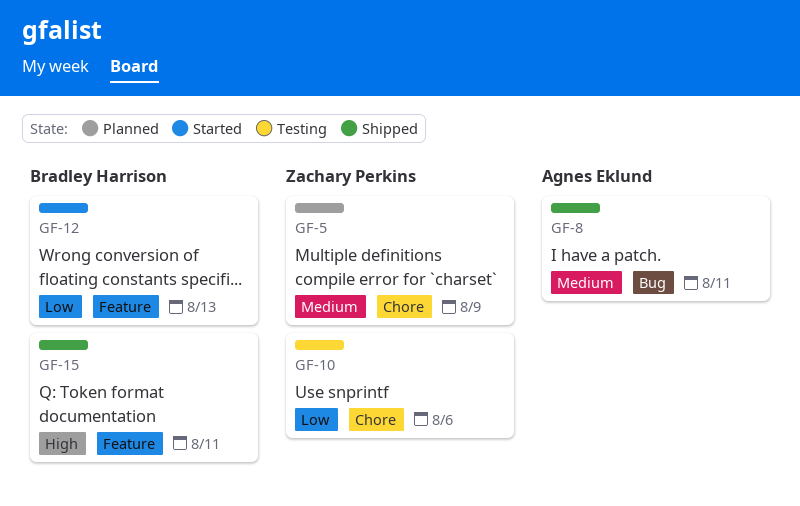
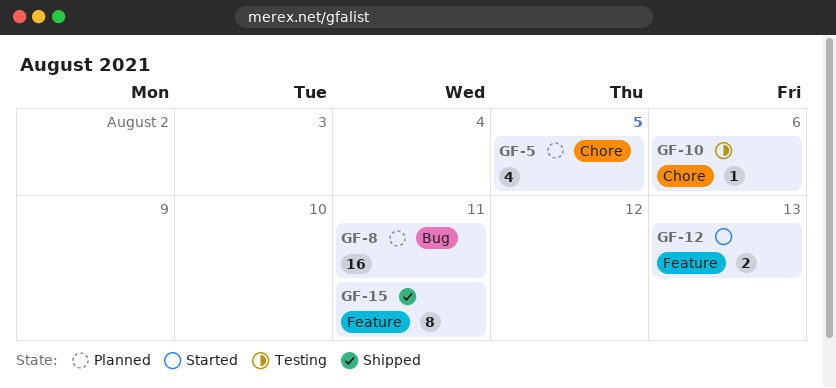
GF-5, due: Aug 9 -> Aug 5
GF-8, status: Shipped -> Planned

